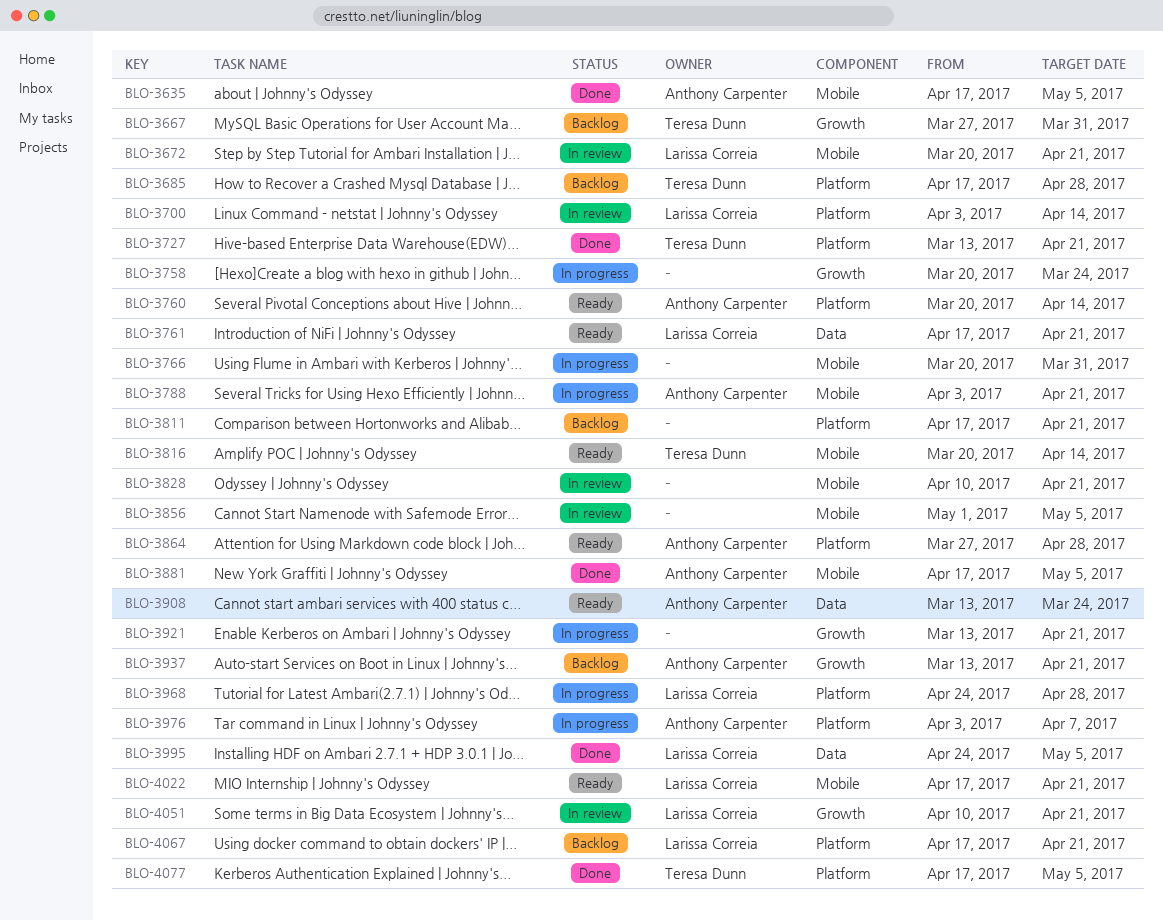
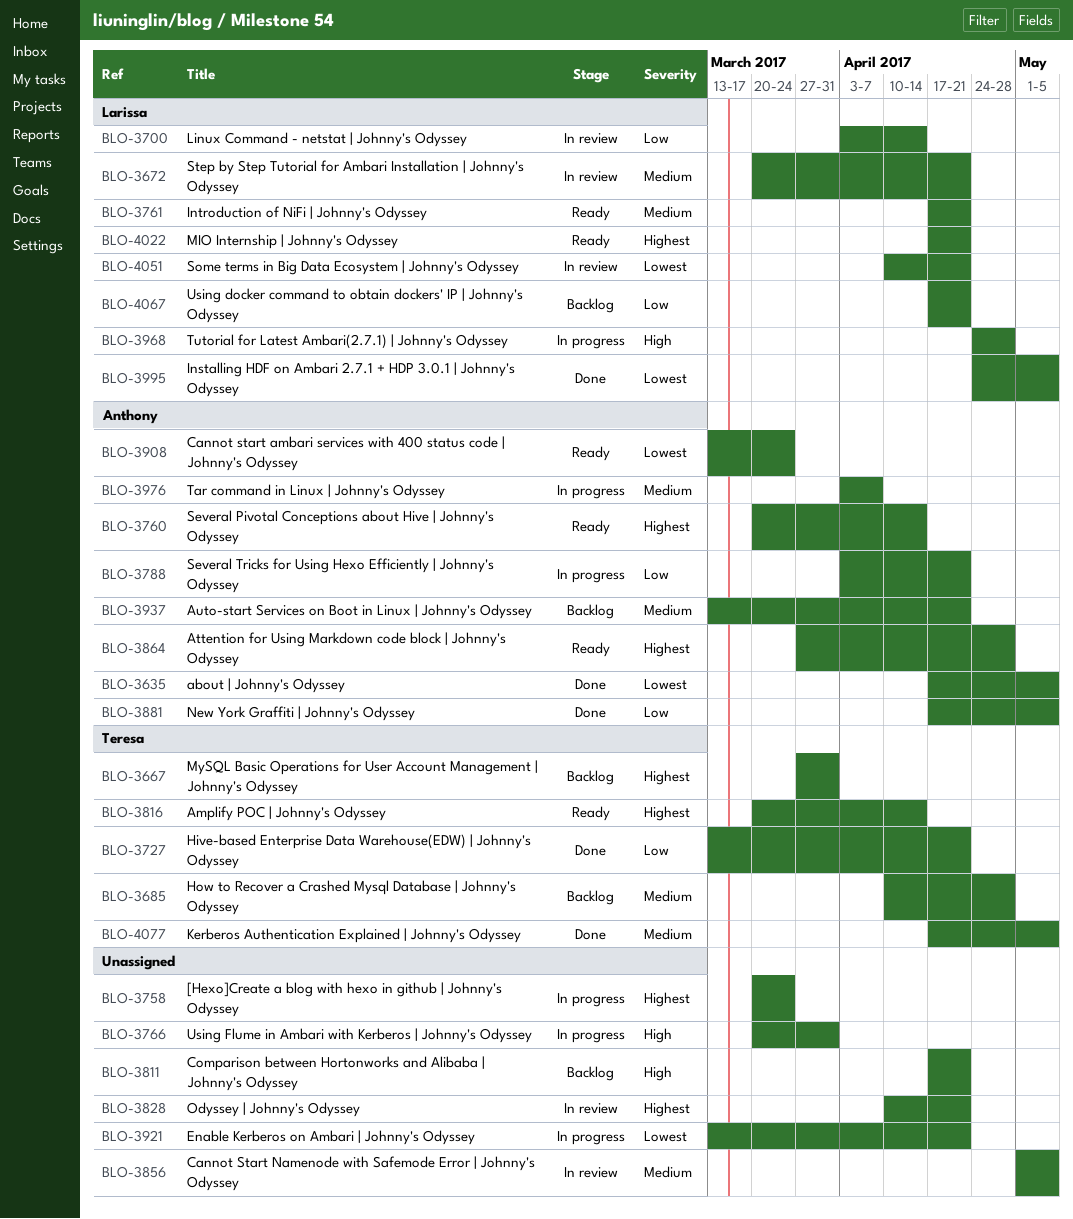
BLO-3685, start: Apr 17 -> Apr 10

